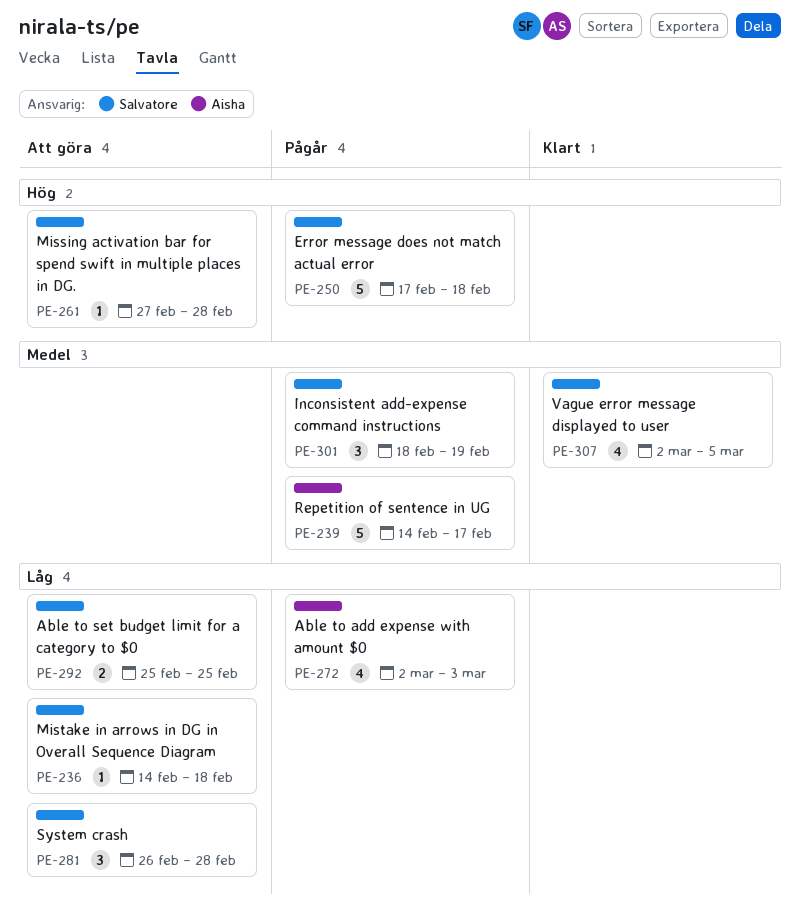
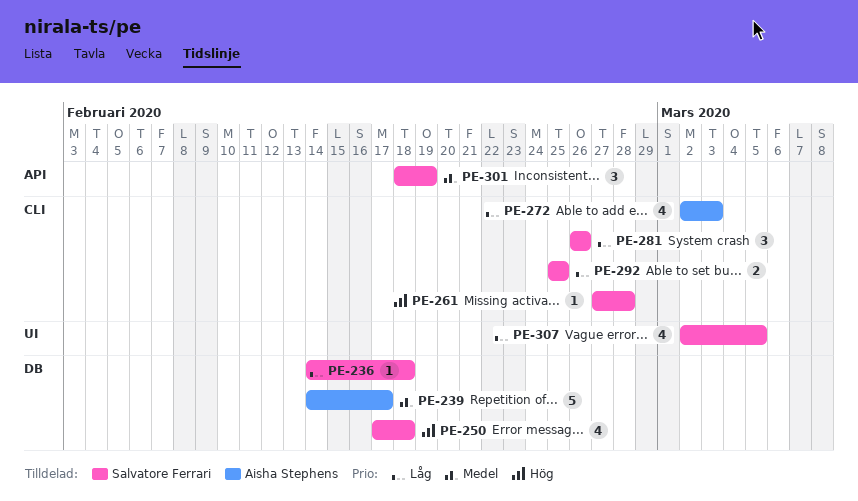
PE-250, estimate: 5 -> 4
PE-281, due: Feb 28 -> Feb 26
PE-307, priority: Medel -> Låg

